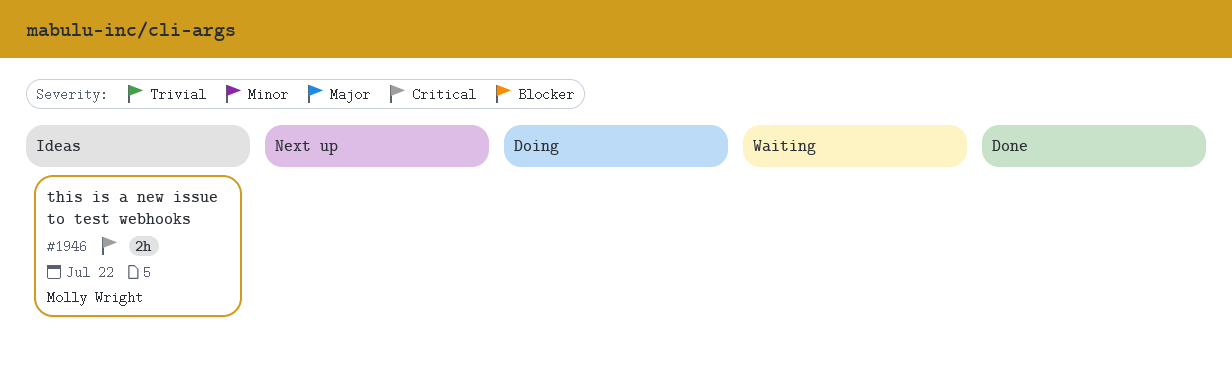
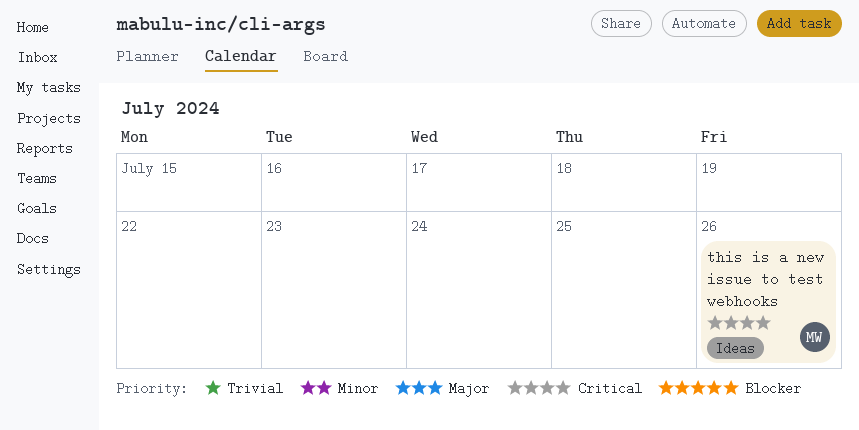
this is a new issue to test webhooks, due: Jul 22 -> Jul 26

